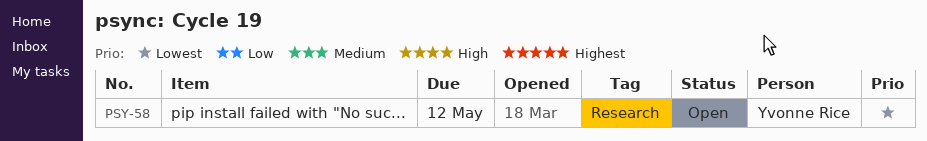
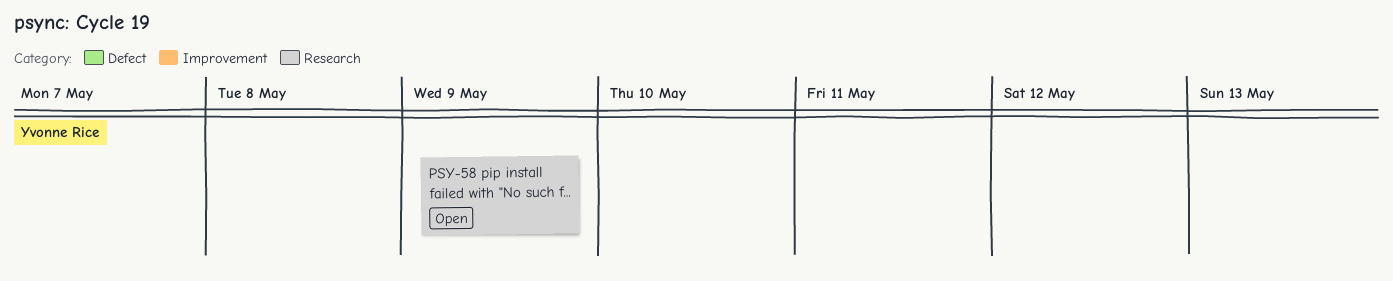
PSY-58, due: May 12 -> May 9

